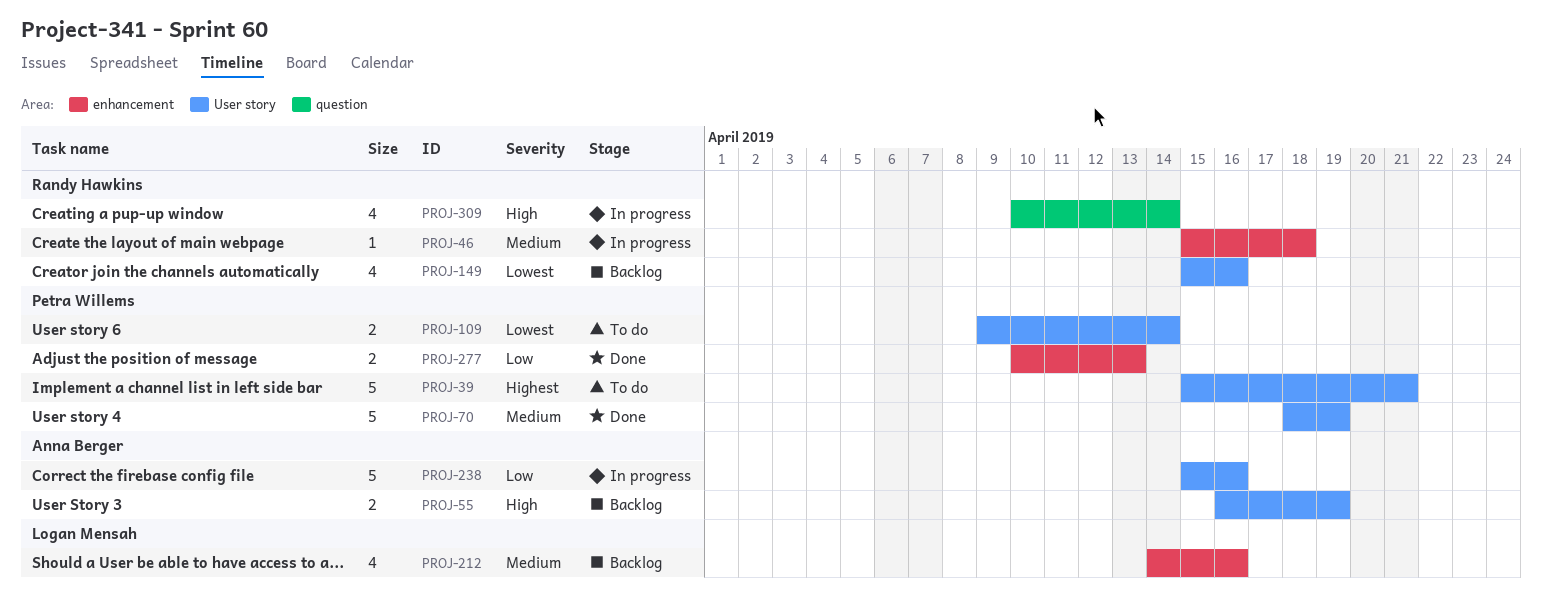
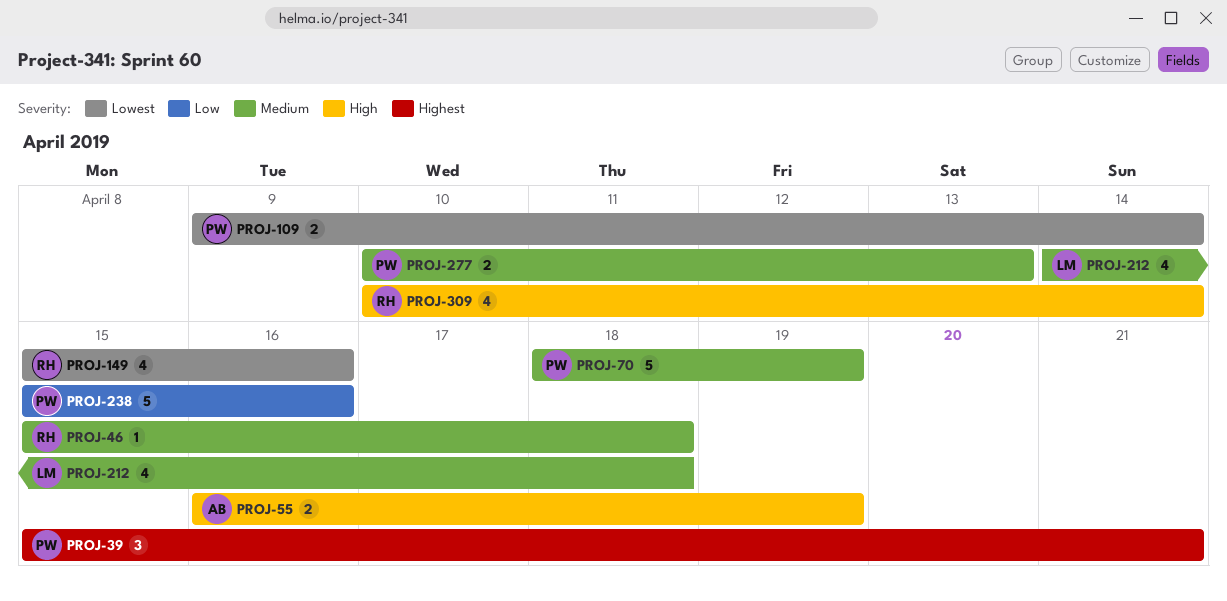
PROJ-39, estimate: 5 -> 3
PROJ-212, due: Apr 16 -> Apr 18
PROJ-238, owner: Anna Berger -> Petra Willems
PROJ-277, priority: Low -> Medium

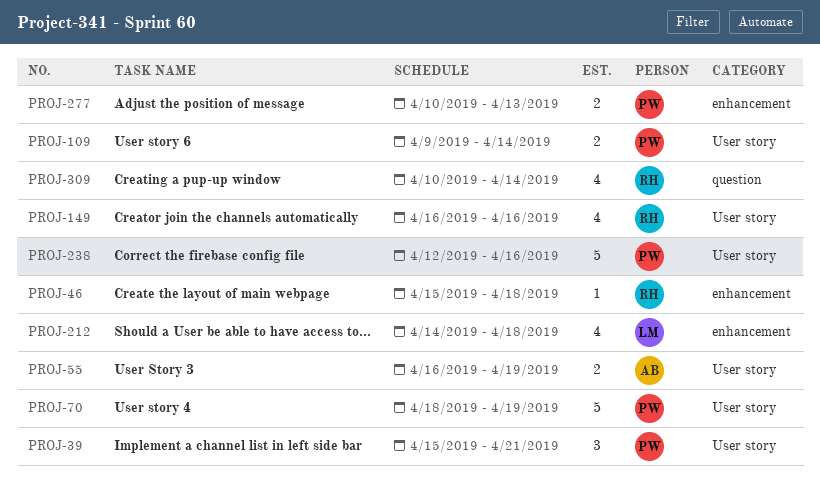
PROJ-149, start: Apr 15 -> Apr 16
PROJ-238, start: Apr 15 -> Apr 12

